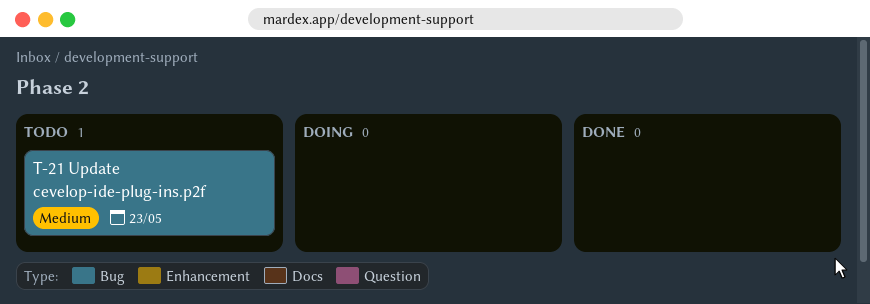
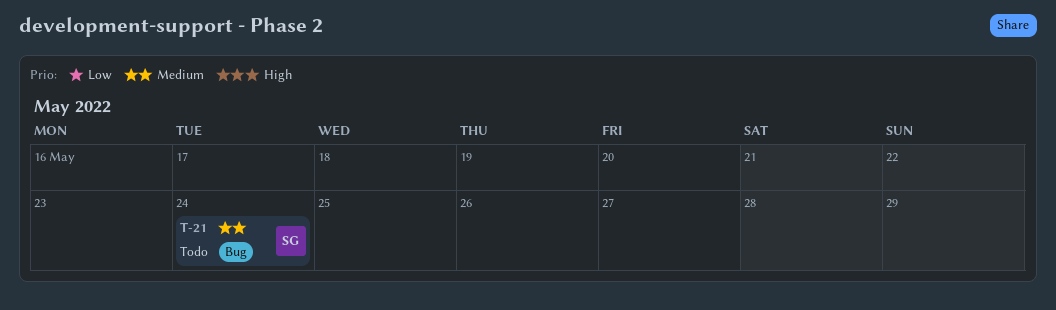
T-21, due: May 23 -> May 24

